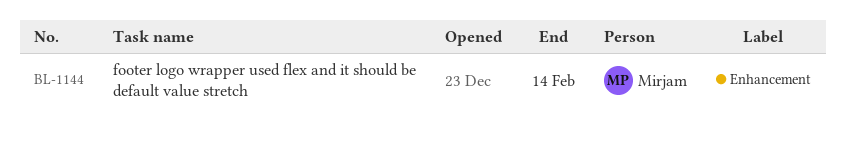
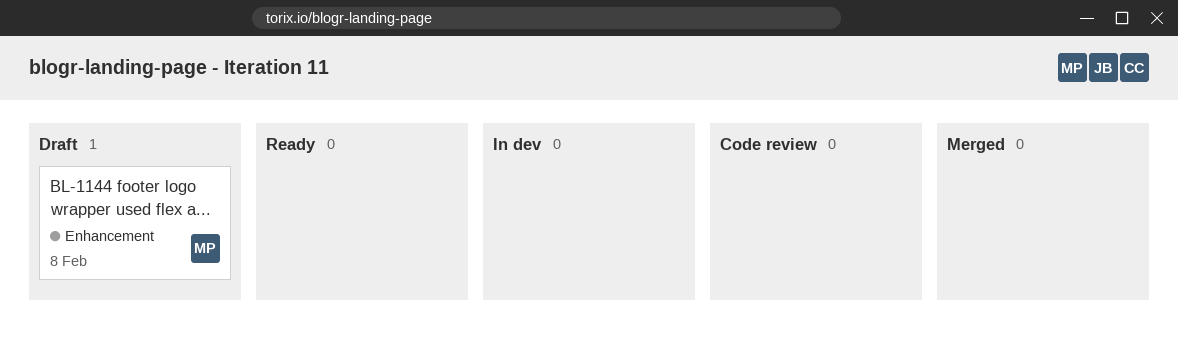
BL-1144, due: Feb 14 -> Feb 8

